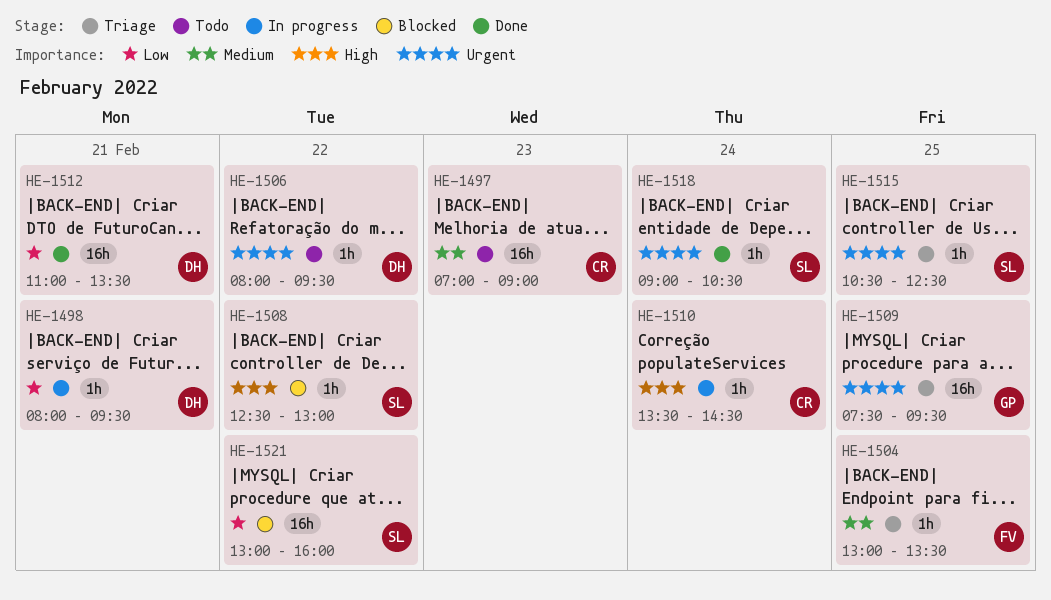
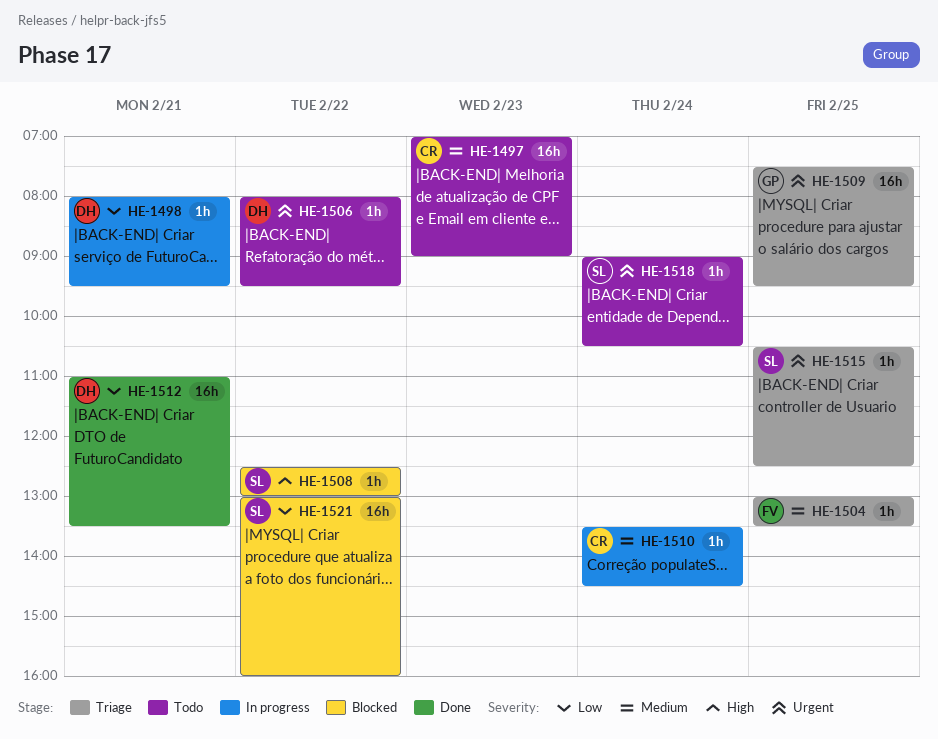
HE-1510, priority: High -> Medium
HE-1518, status: Done -> Todo

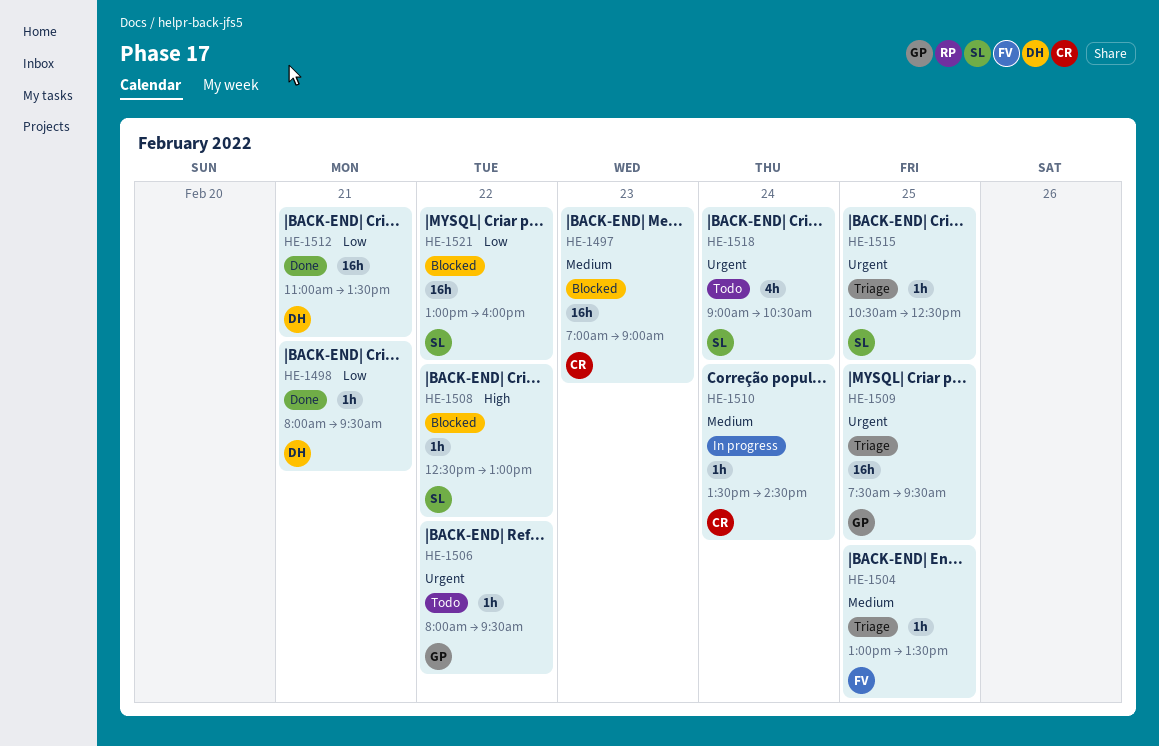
HE-1497, status: Todo -> Blocked
HE-1498, status: In progress -> Done
HE-1506, owner: DH -> GP
HE-1518, estimate: 1h -> 4h

